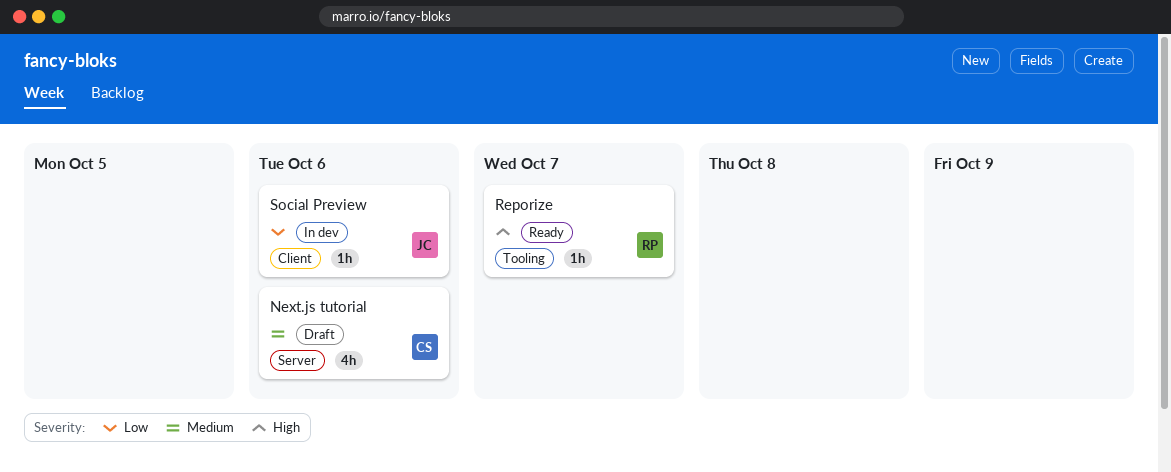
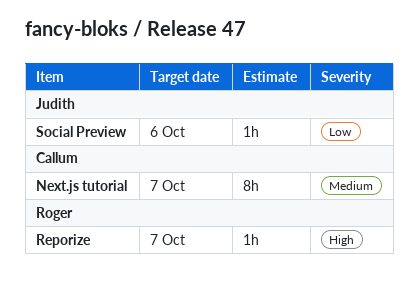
Next.js tutorial, estimate: 4h -> 8h
Next.js tutorial, due: Oct 6 -> Oct 7

